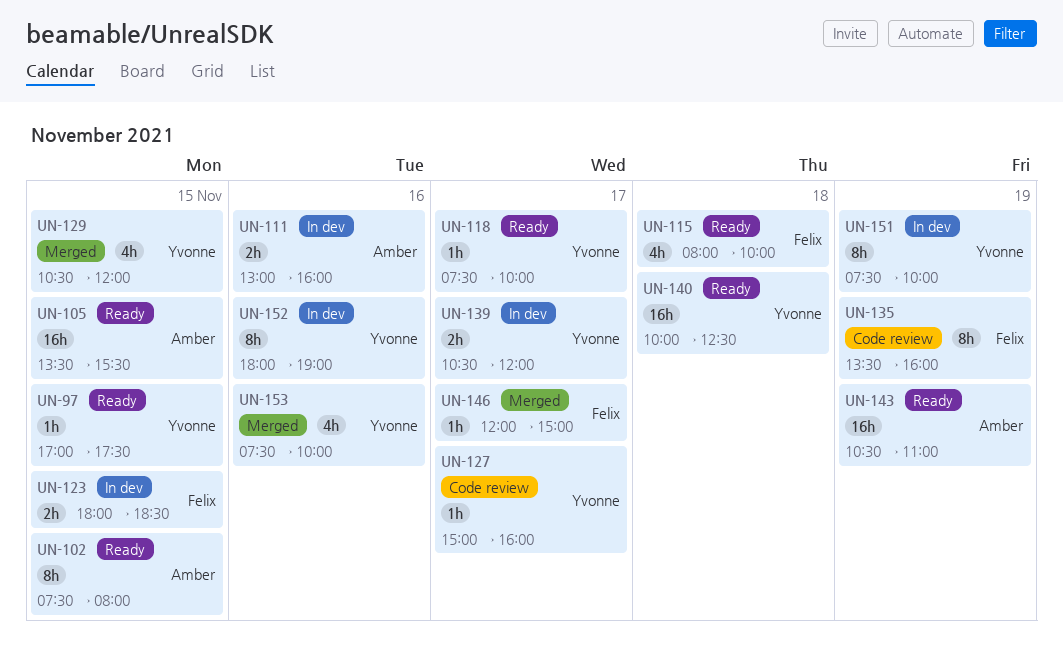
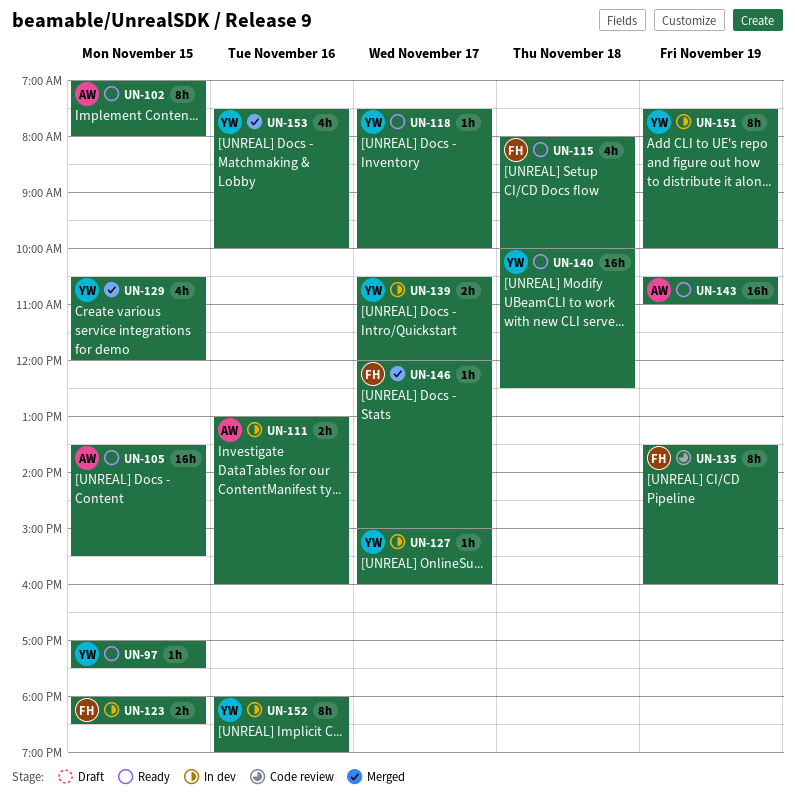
UN-102, begins: 07:30 -> 07:00
UN-127, status: Code review -> In dev

